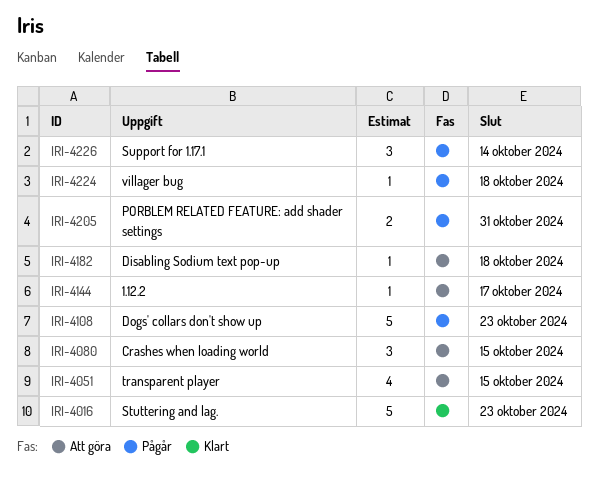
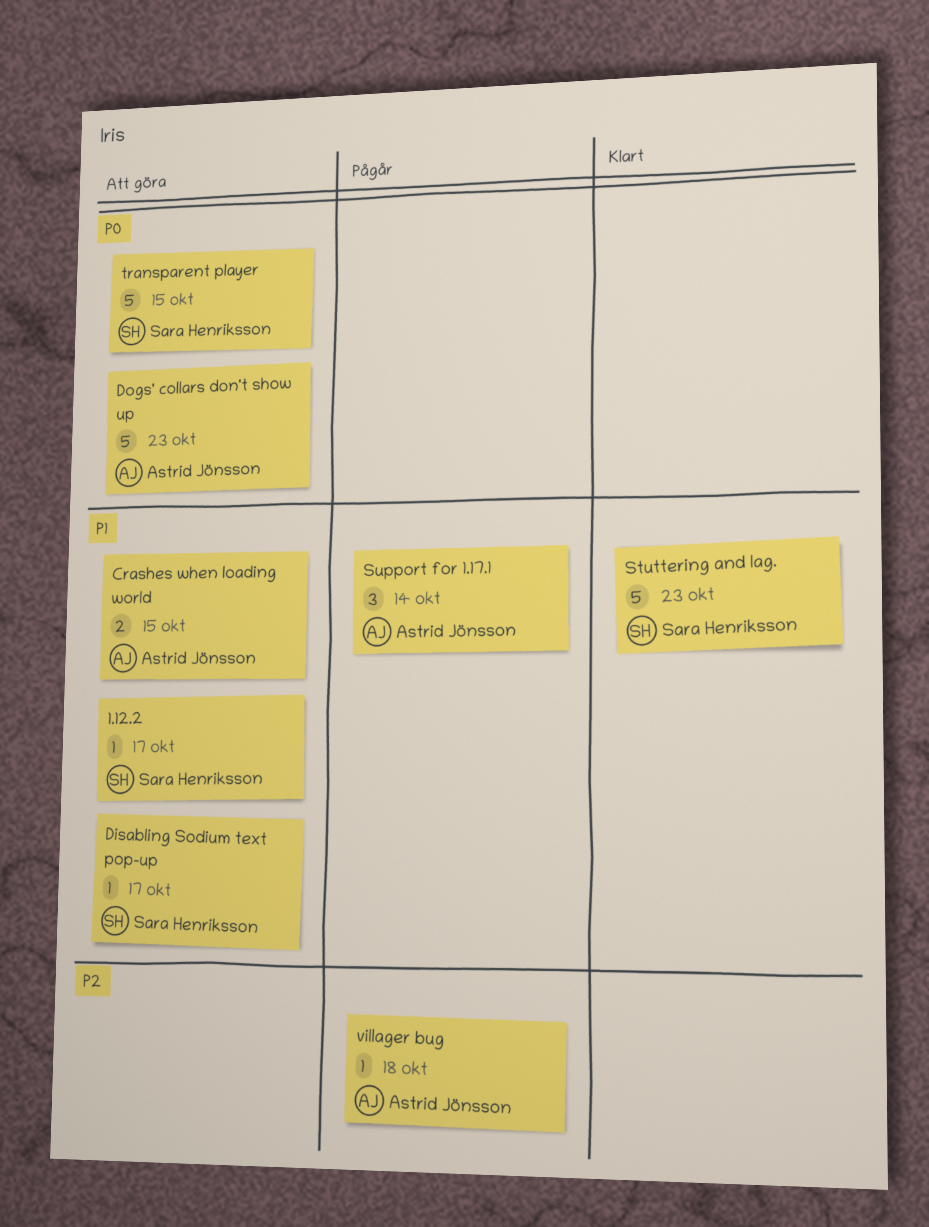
Crashes when loading world, estimate: 3 -> 2
Disabling Sodium text pop-up, due: Oct 18 -> Oct 17
Dogs' collars don't show up, status: Pågår -> Att göra
PORBLEM RELATED FEATURE: add shader settings: present -> none
transparent player, estimate: 4 -> 5

